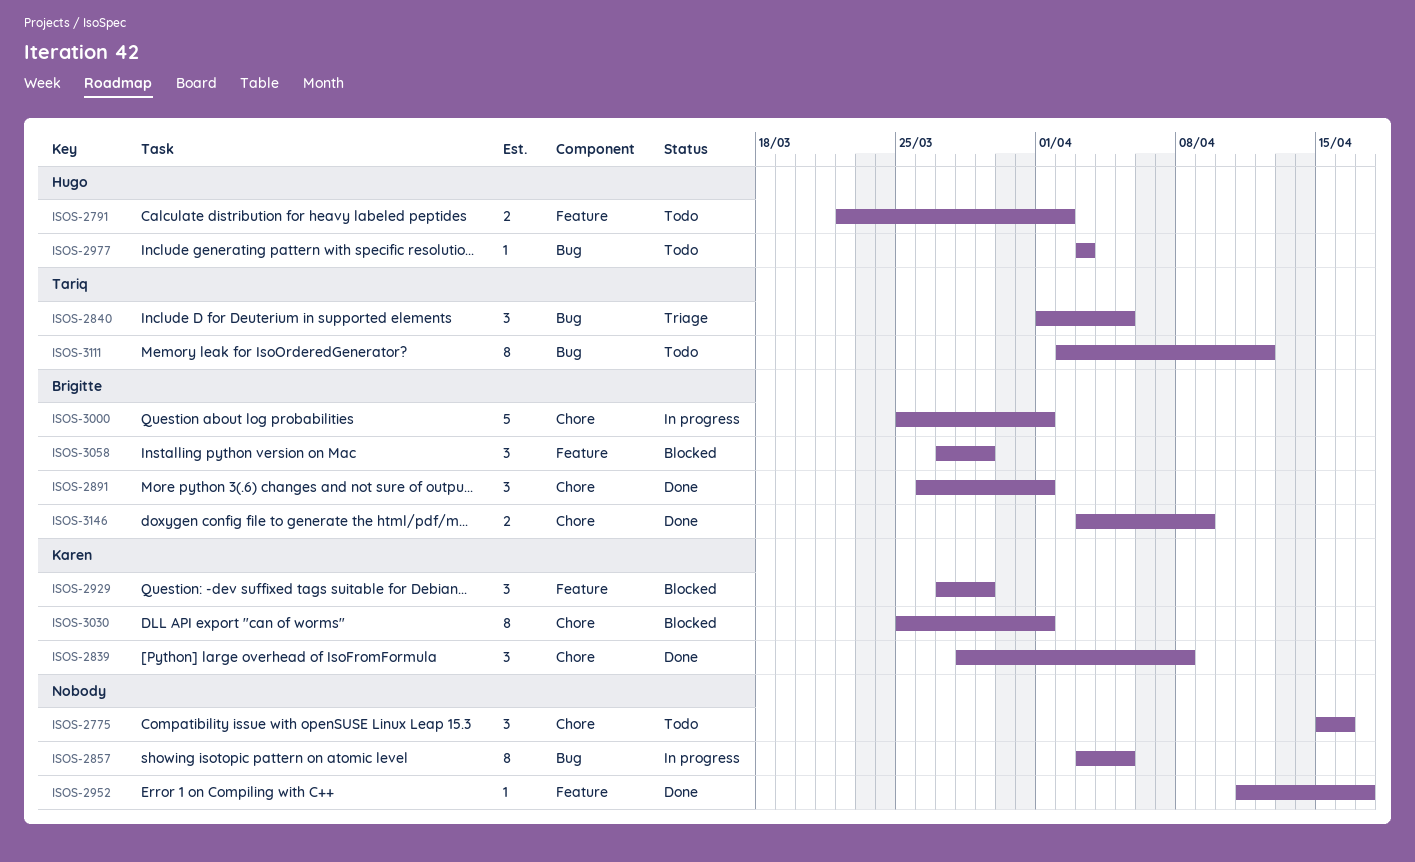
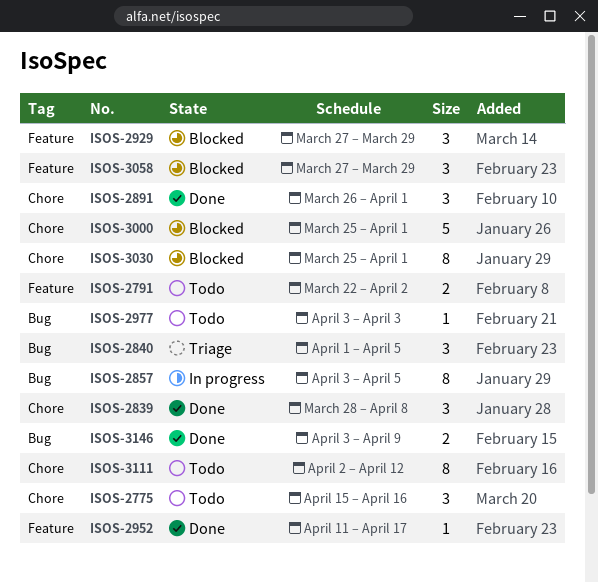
ISOS-3000, status: In progress -> Blocked
ISOS-3111, label: Bug -> Chore
ISOS-3146, label: Chore -> Bug

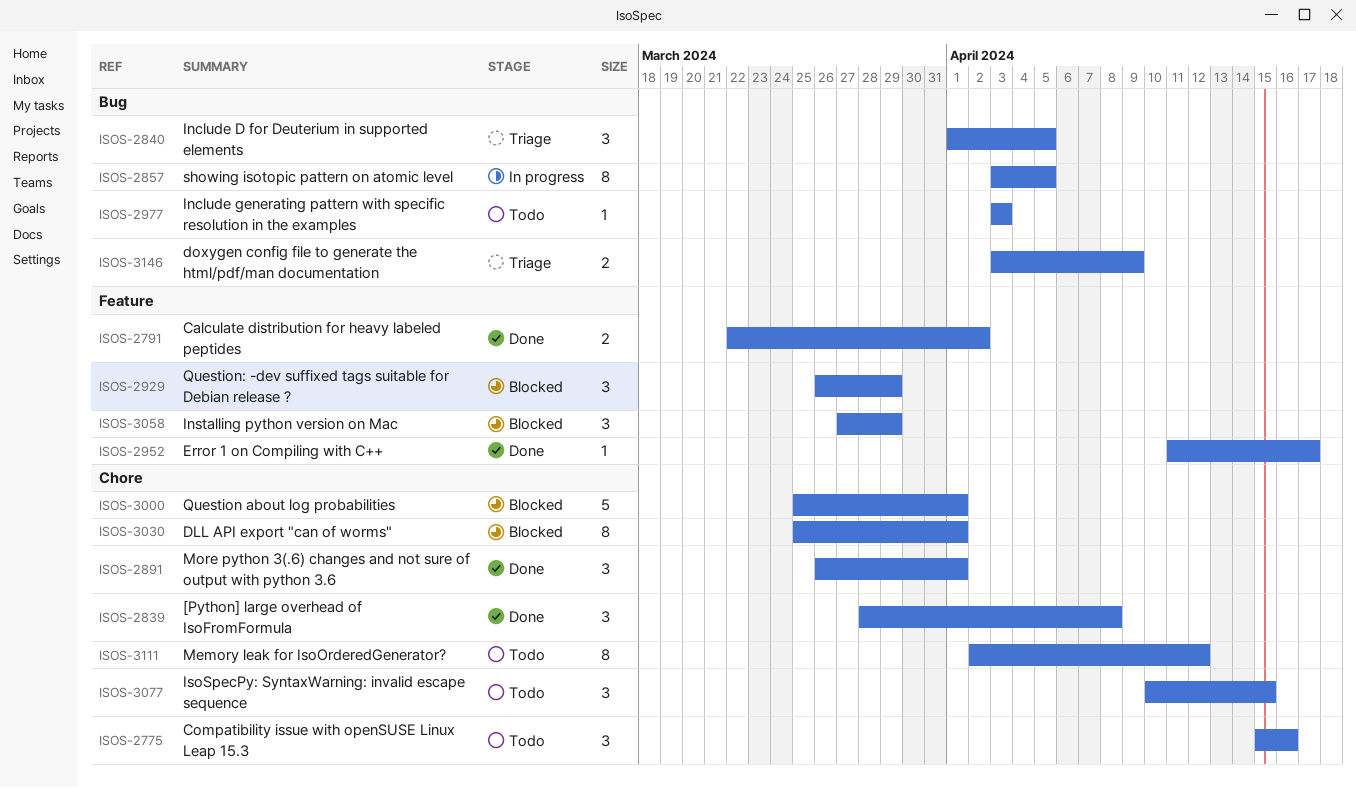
ISOS-2791, status: Todo -> Done
ISOS-2929, start: Mar 27 -> Mar 26
ISOS-3077: none -> present
ISOS-3146, status: Done -> Triage

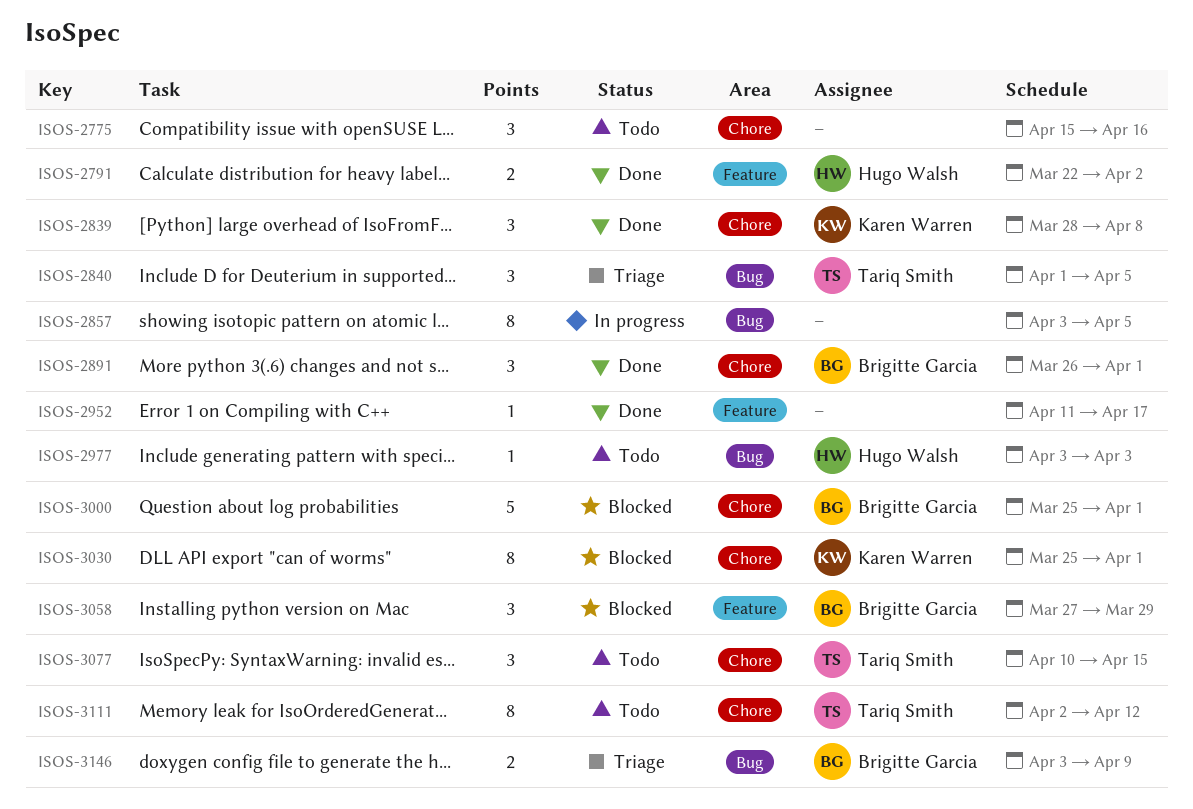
ISOS-2929: present -> none

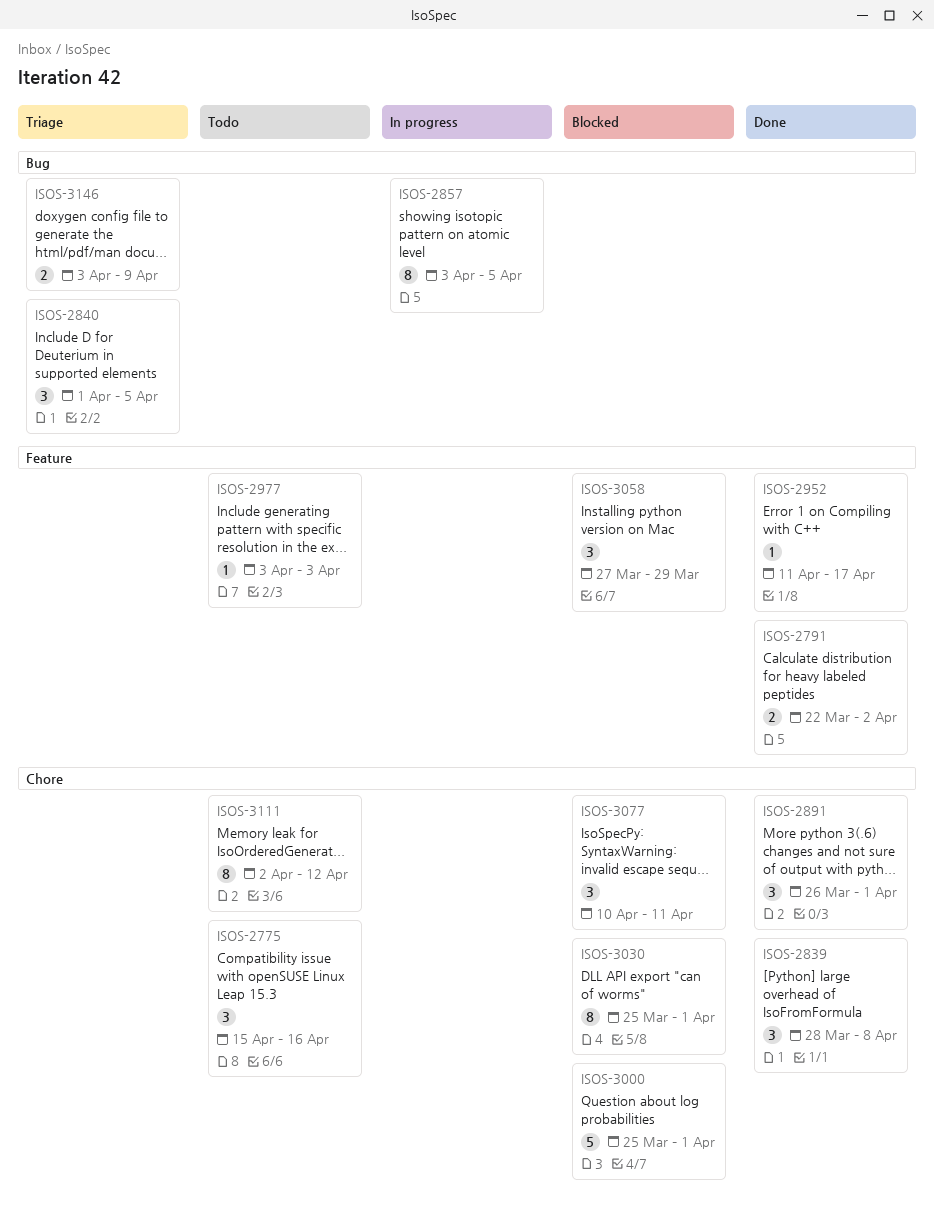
ISOS-2977, label: Bug -> Feature
ISOS-3077, status: Todo -> Blocked
ISOS-3077, due: Apr 15 -> Apr 11

